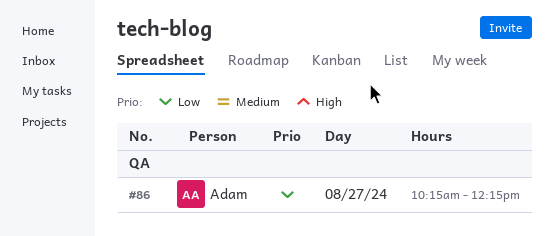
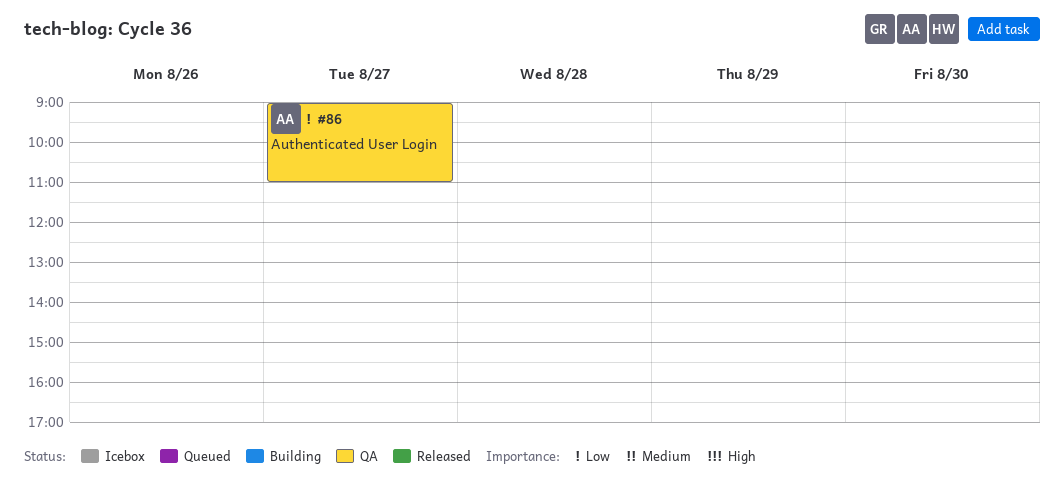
#86, begins: 10:15 -> 09:00
#86, ends: 12:15 -> 11:00

